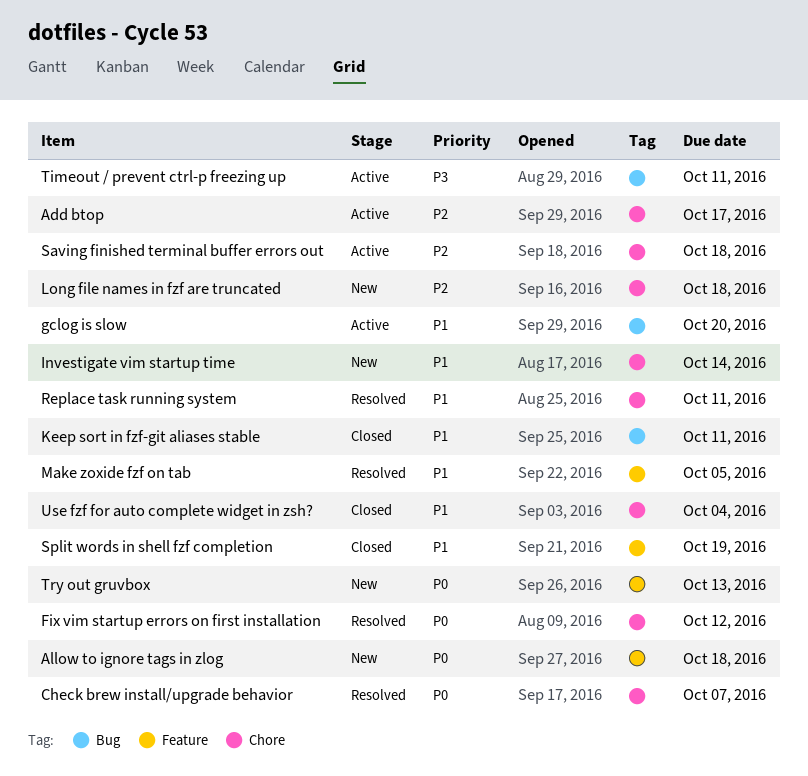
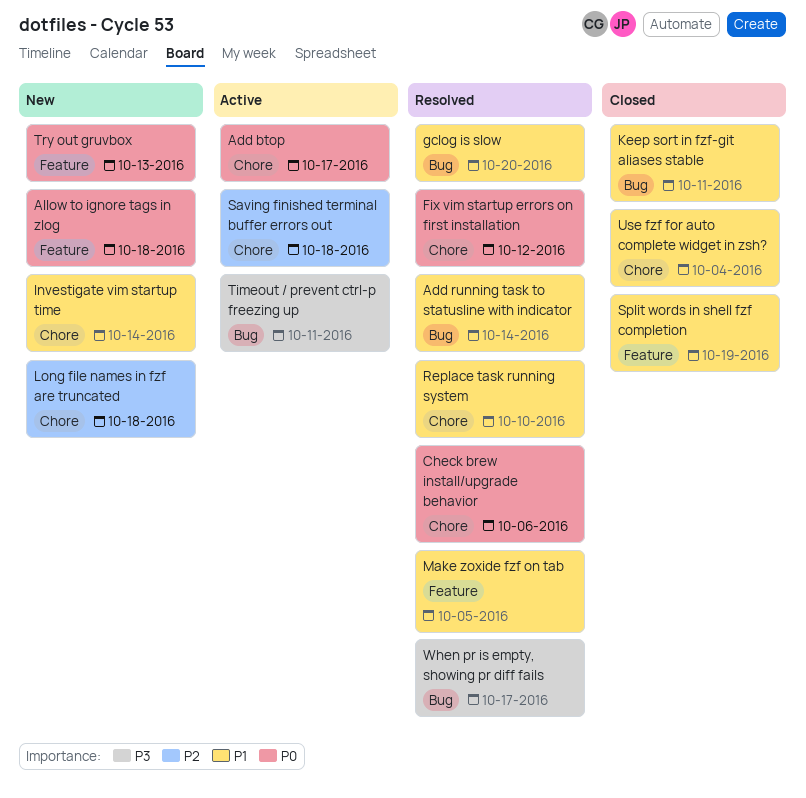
Add btop, priority: P2 -> P0
Add running task to statusline with indicator: none -> present
Check brew install/upgrade behavior, due: Oct 7 -> Oct 6
gclog is slow, status: Active -> Resolved
Replace task running system, due: Oct 11 -> Oct 10
When pr is empty, showing pr diff fails: none -> present

